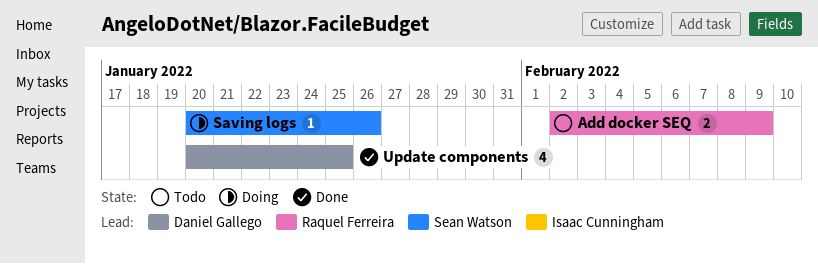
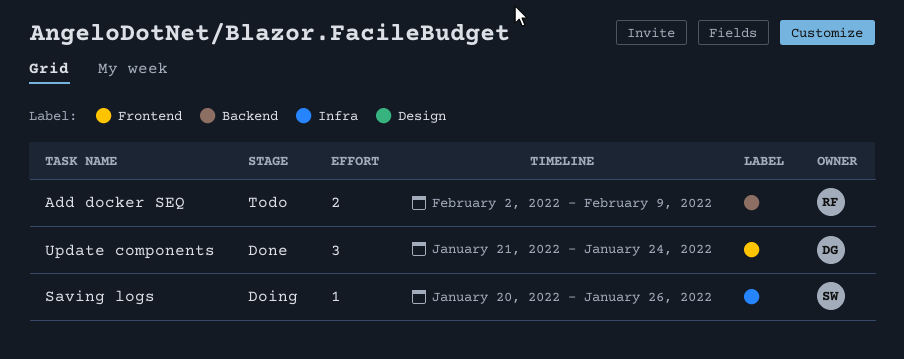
Update components, estimate: 4 -> 3
Update components, start: Jan 20 -> Jan 21
Update components, due: Jan 25 -> Jan 24

